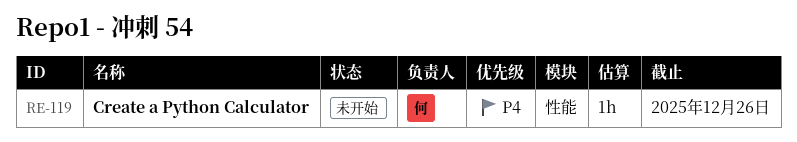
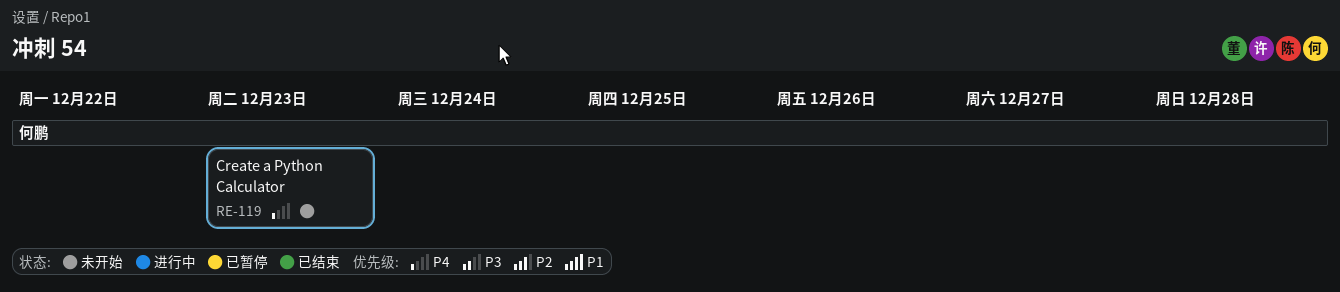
RE-119, due: Dec 26 -> Dec 23

